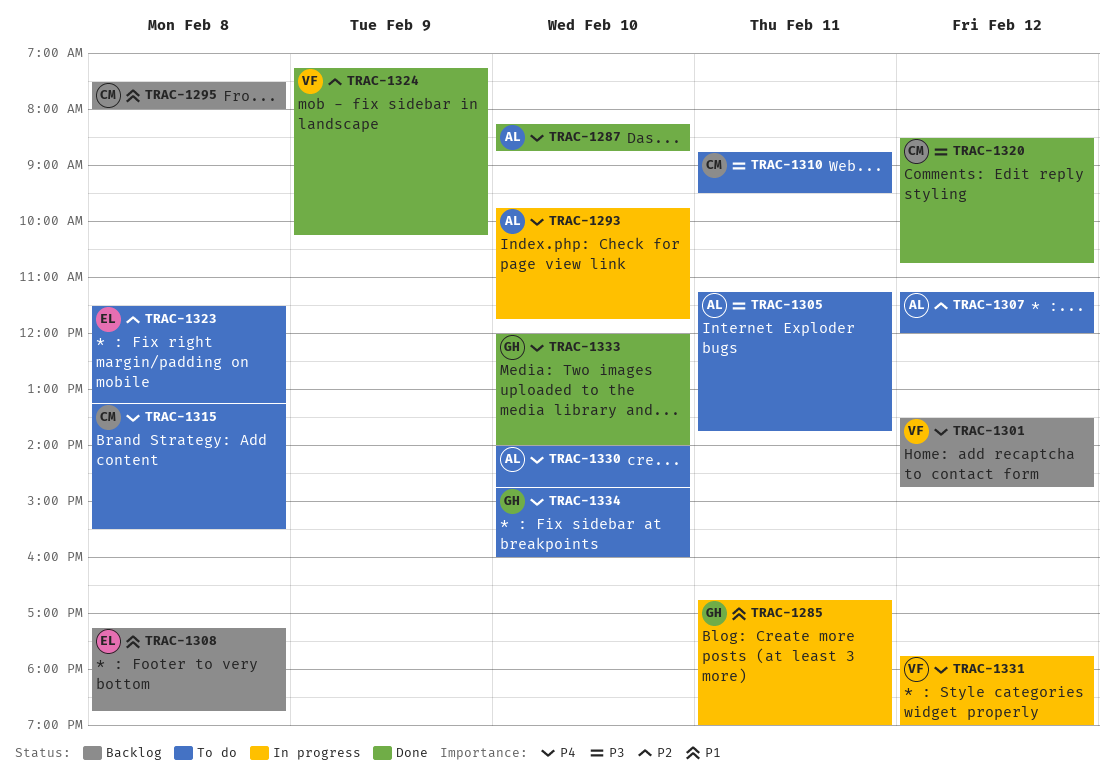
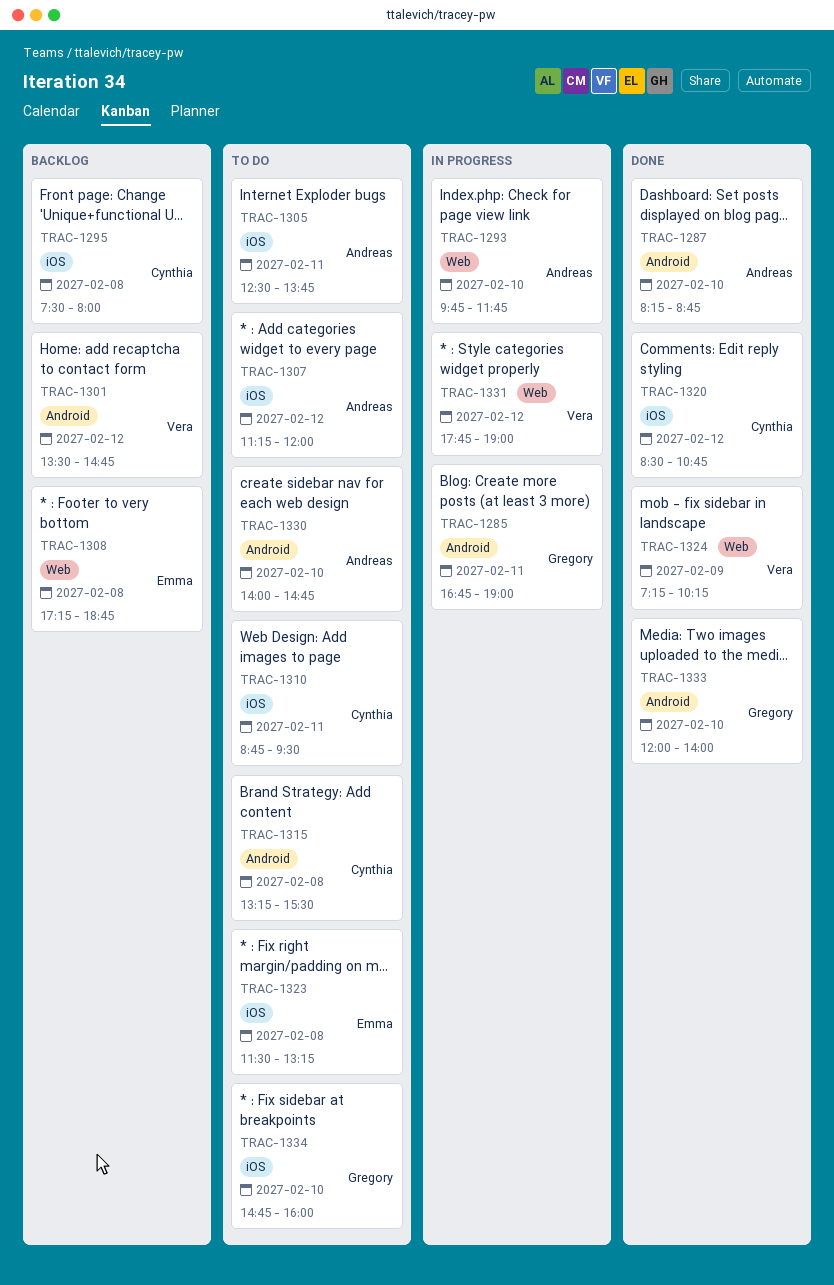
TRAC-1305, begins: 11:15 -> 12:30

